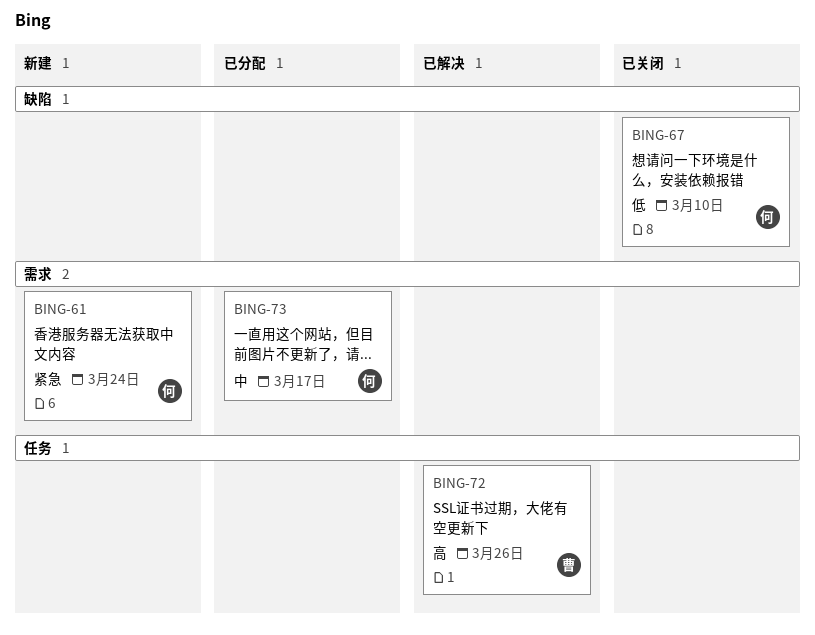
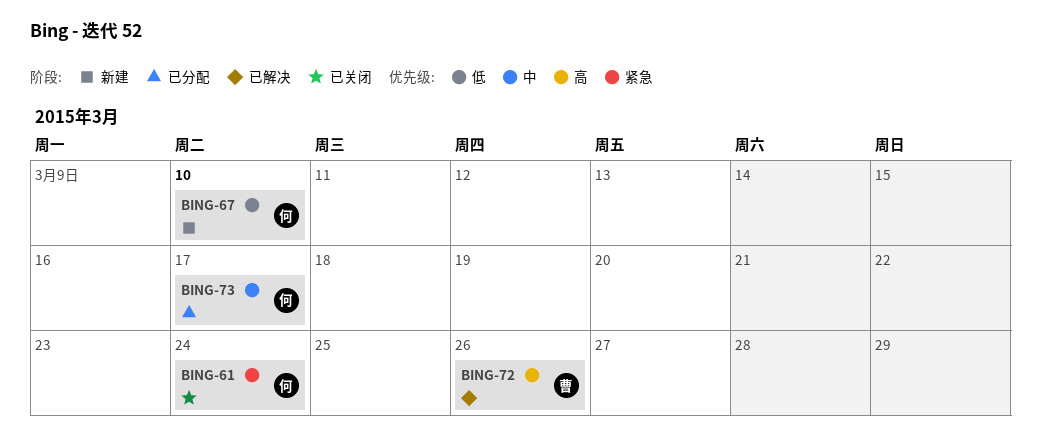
BING-61, status: 新建 -> 已关闭
BING-67, status: 已关闭 -> 新建

